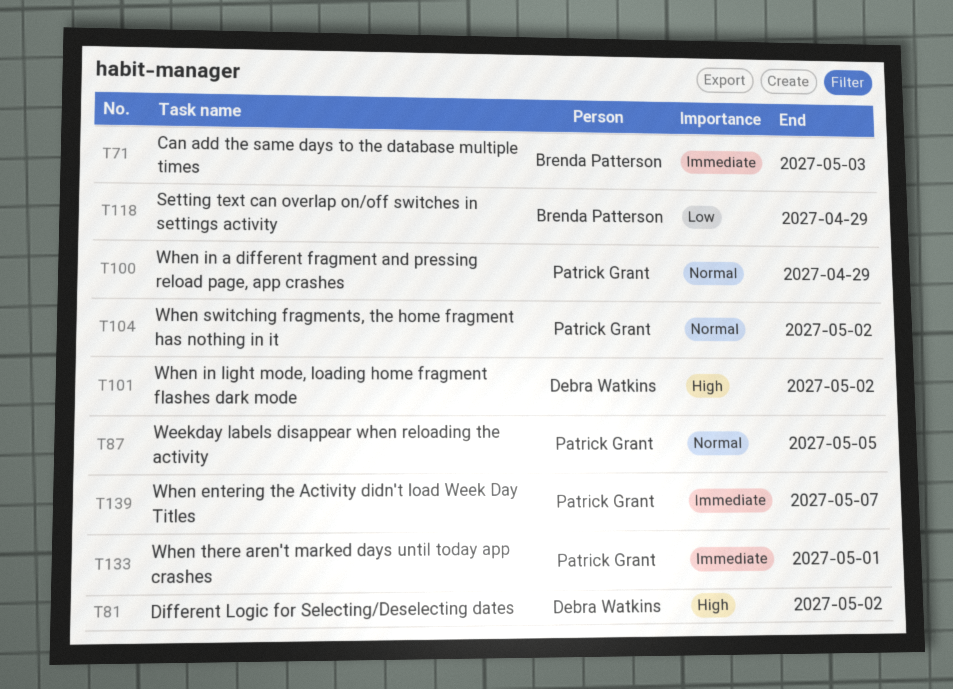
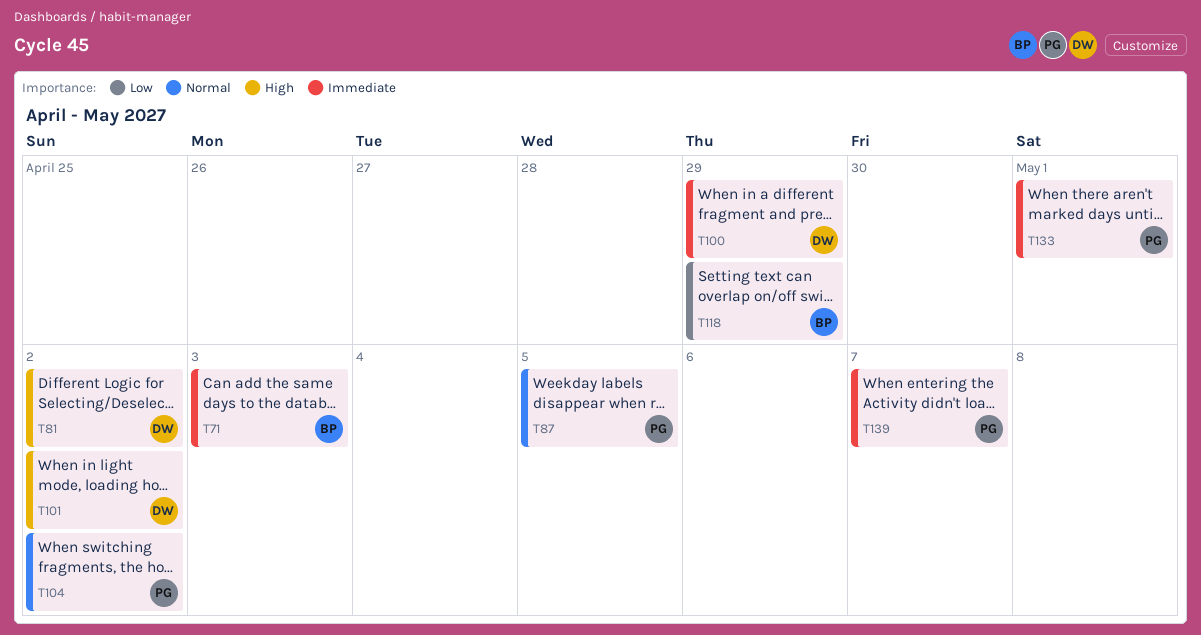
T100, owner: Patrick Grant -> Debra Watkins
T100, priority: Normal -> Immediate

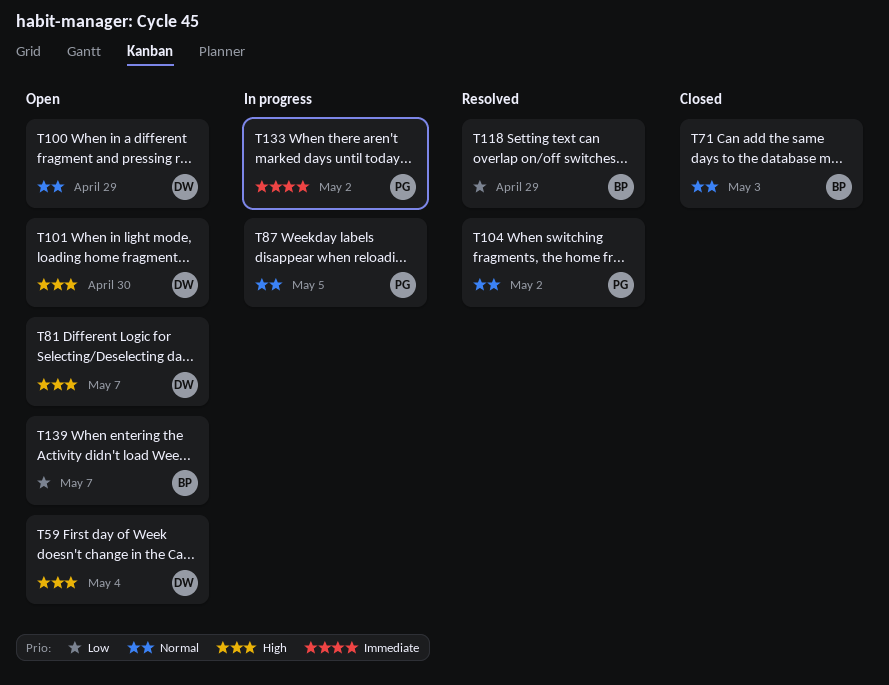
T59: none -> present
T71, priority: Immediate -> Normal
T81, due: May 2 -> May 7
T100, priority: Immediate -> Normal
T101, due: May 2 -> Apr 30
T133, due: May 1 -> May 2
T139, owner: PG -> BP
T139, priority: Immediate -> Low

